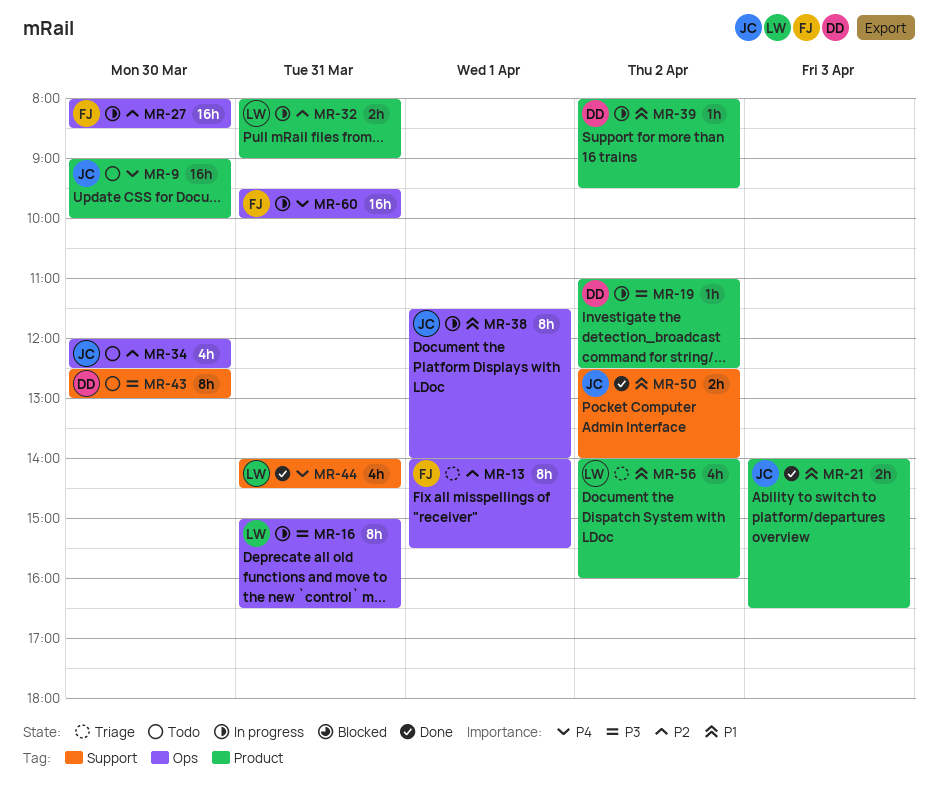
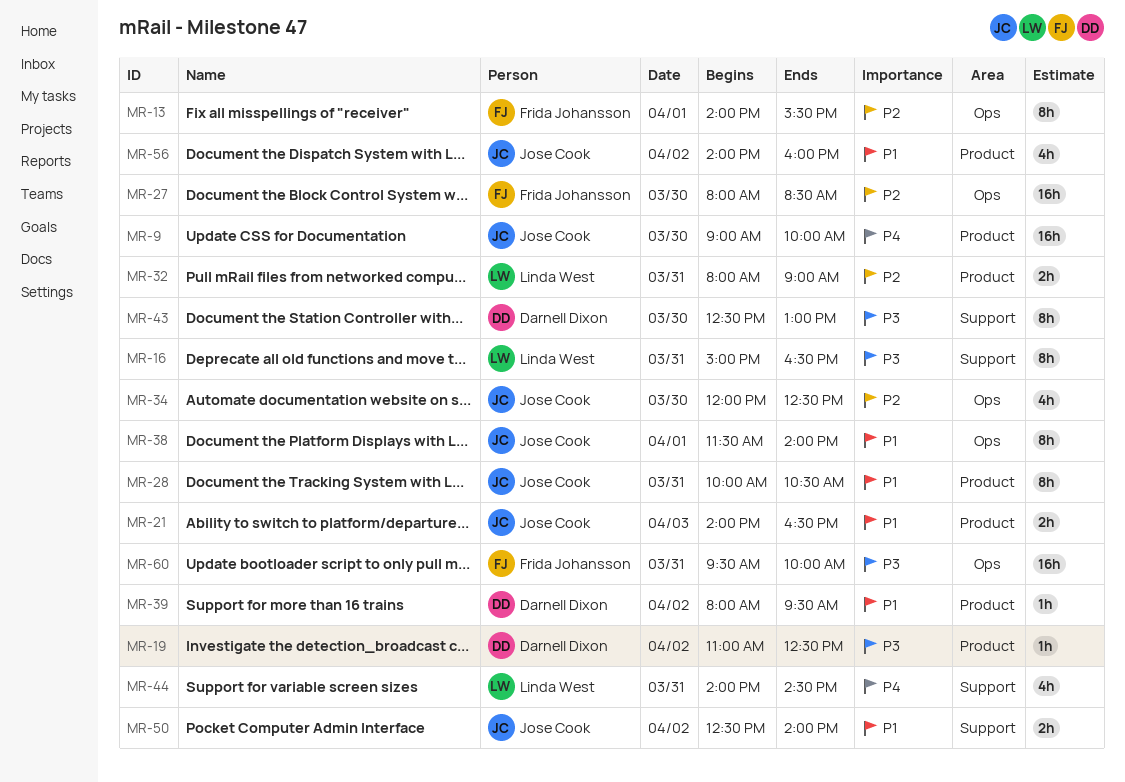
MR-16, label: Ops -> Support
MR-28: none -> present
MR-56, owner: Linda West -> Jose Cook
MR-60, priority: P4 -> P3

